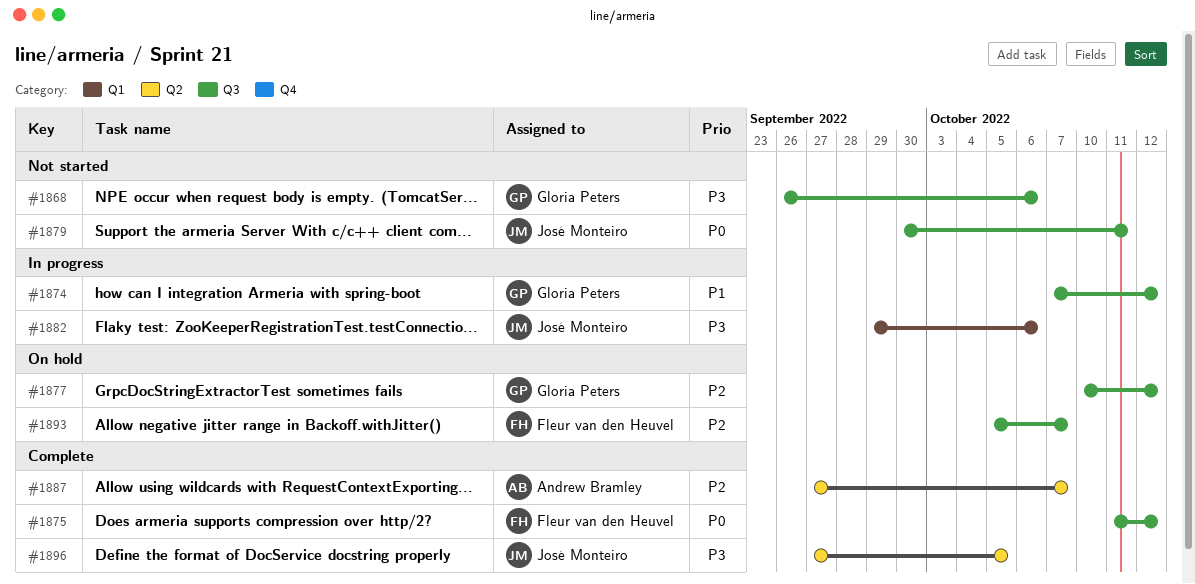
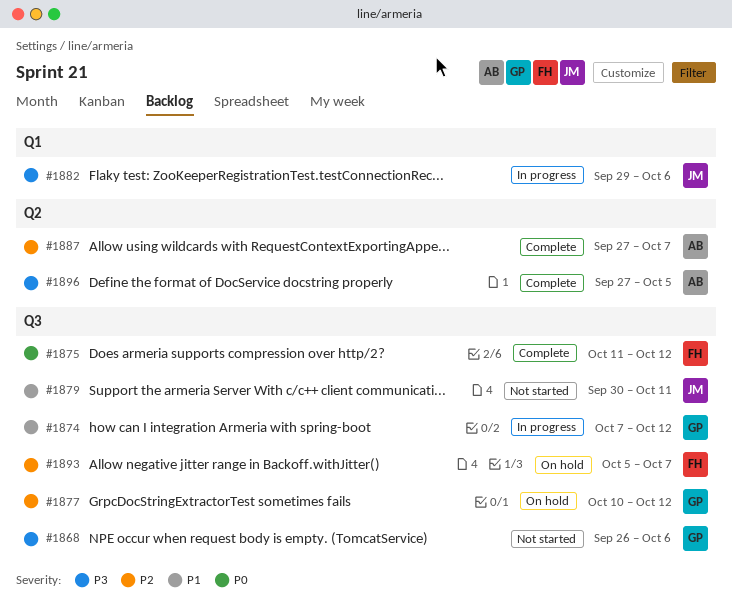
#1879, priority: P0 -> P1
#1896, owner: José Monteiro -> Andrew Bramley

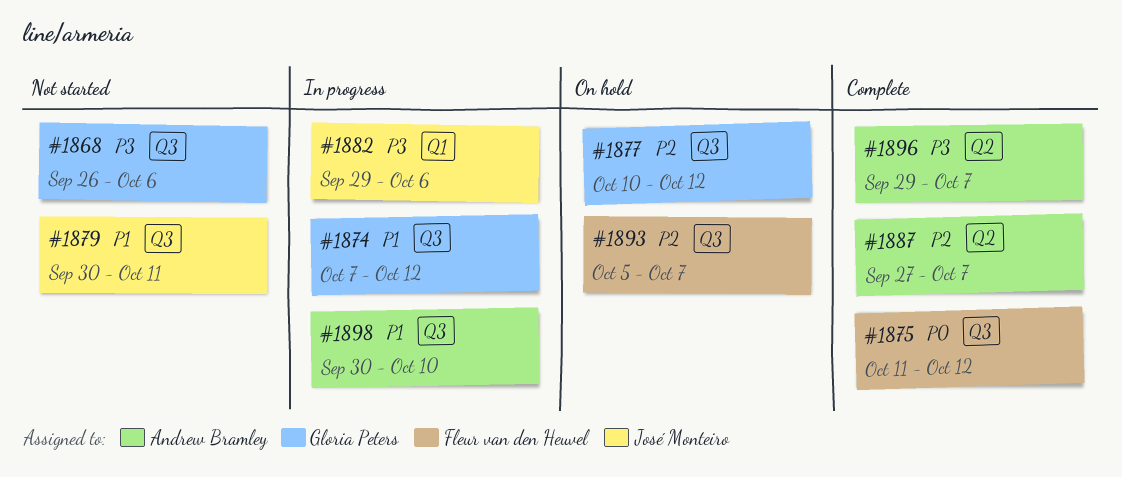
#1896, start: Sep 27 -> Sep 29
#1896, due: Oct 5 -> Oct 7
#1898: none -> present

